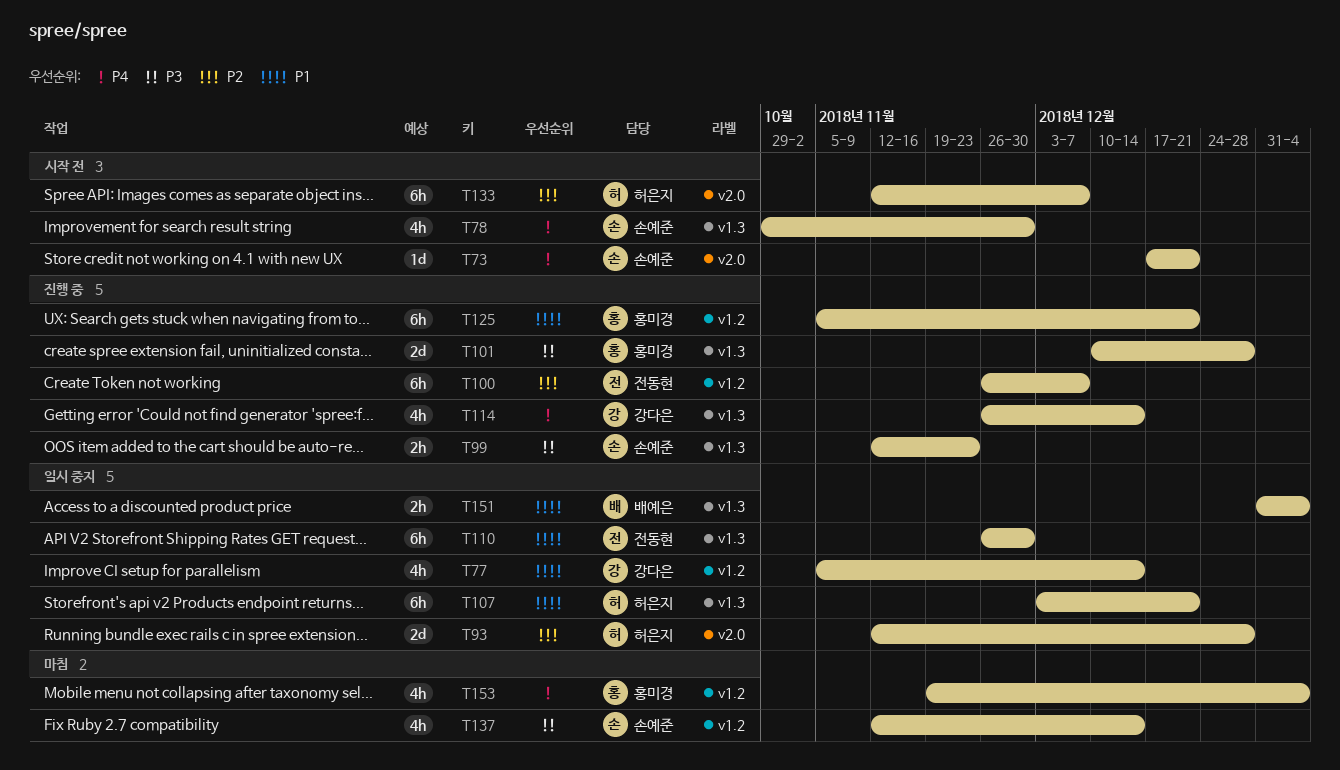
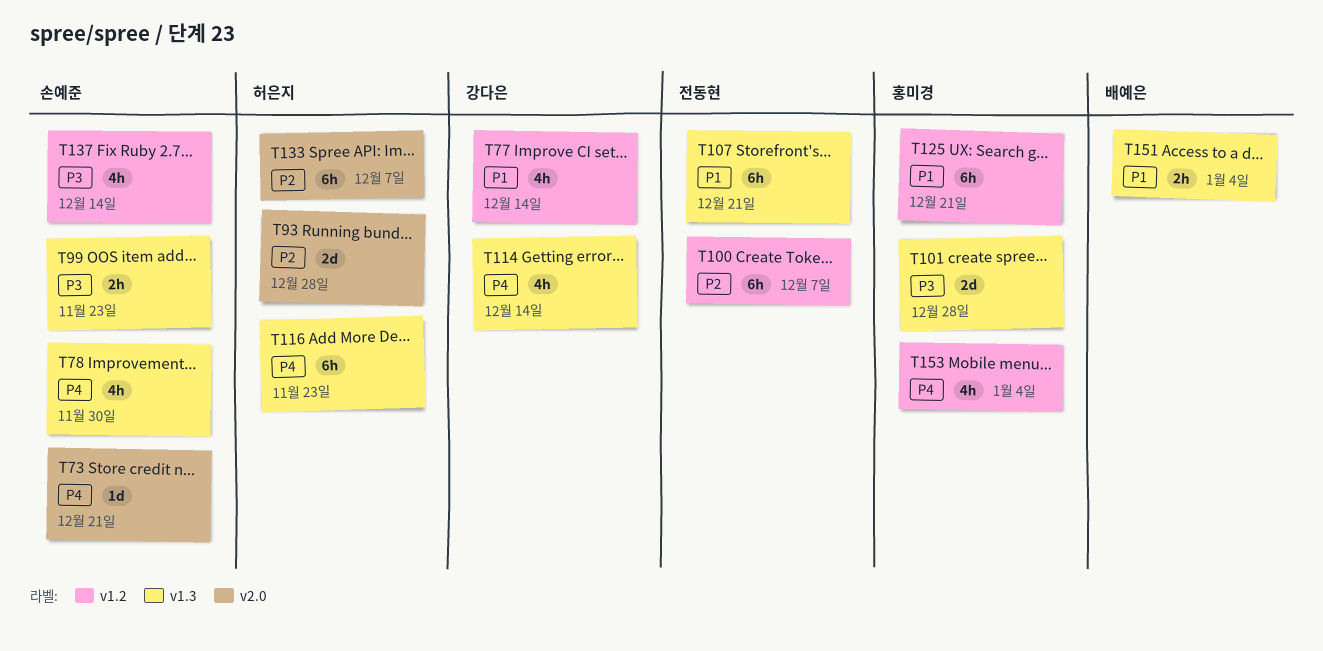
T107, owner: 허은지 -> 전동현
T110: present -> none
T116: none -> present

